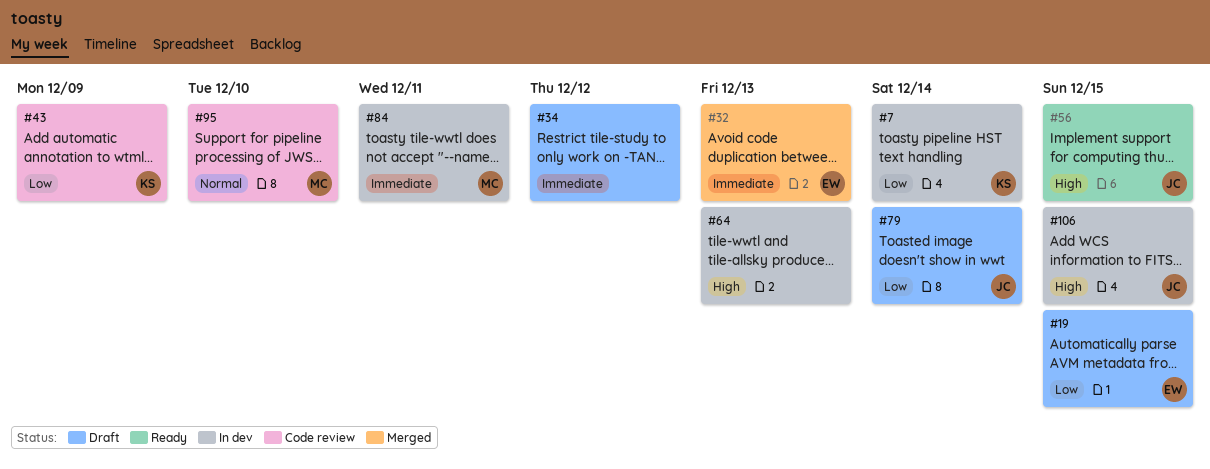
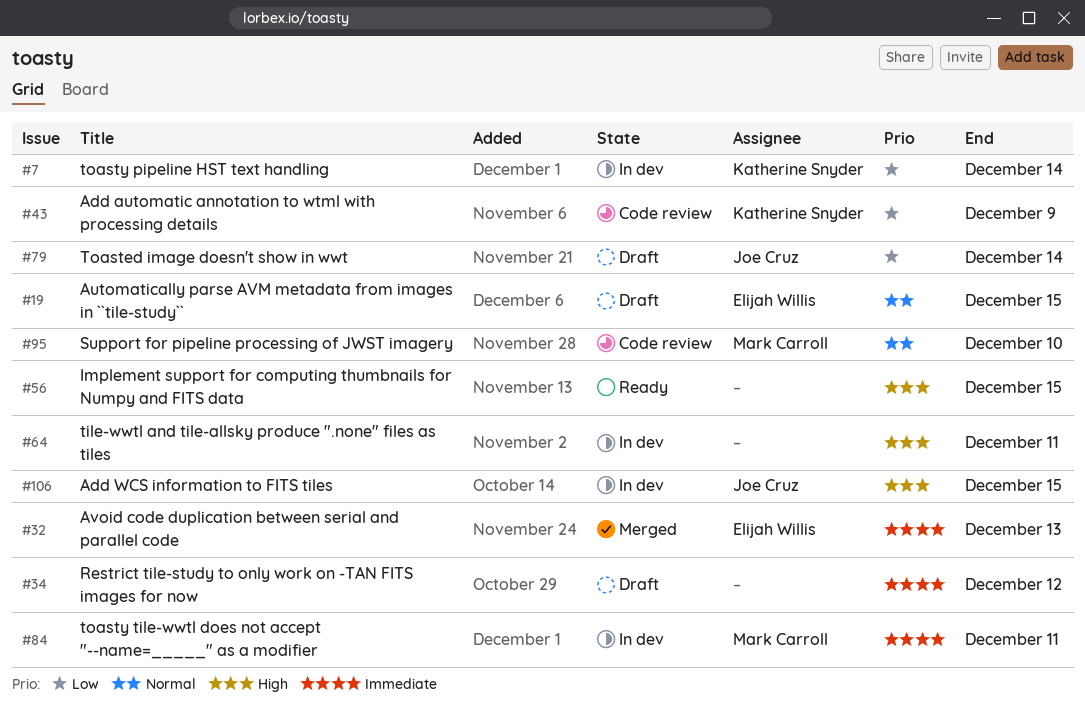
#19, priority: Low -> Normal
#56, owner: Joe Cruz -> none
#64, due: Dec 13 -> Dec 11

